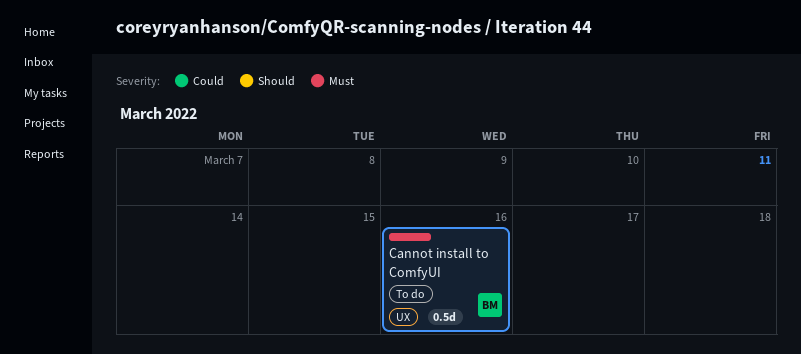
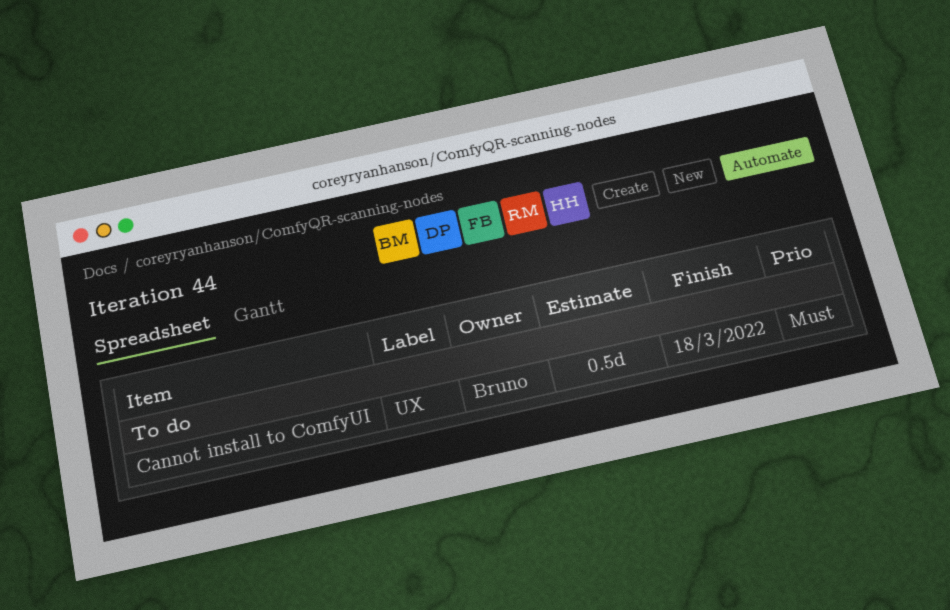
Cannot install to ComfyUI, due: Mar 16 -> Mar 18

